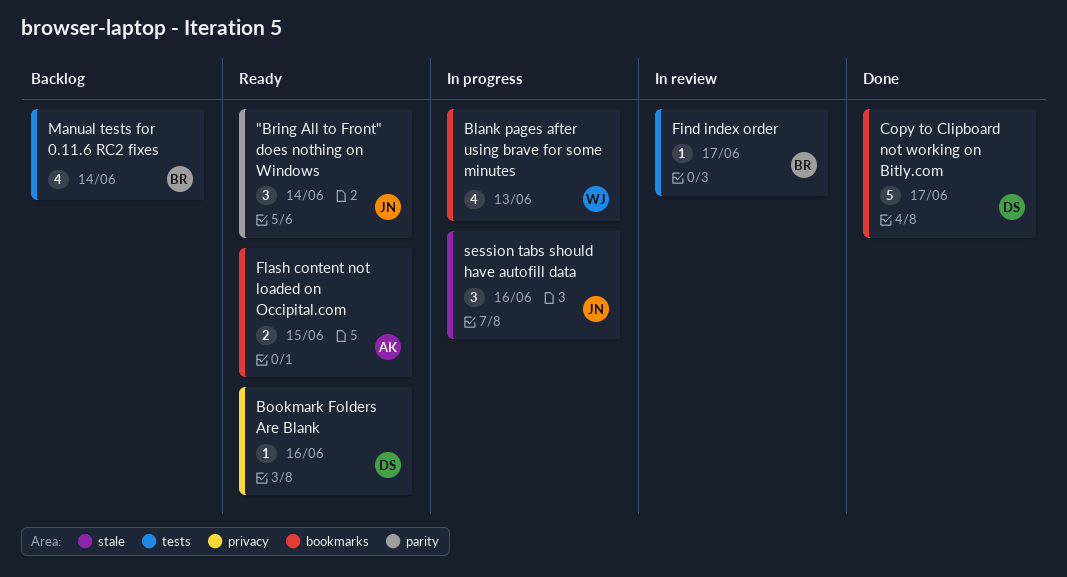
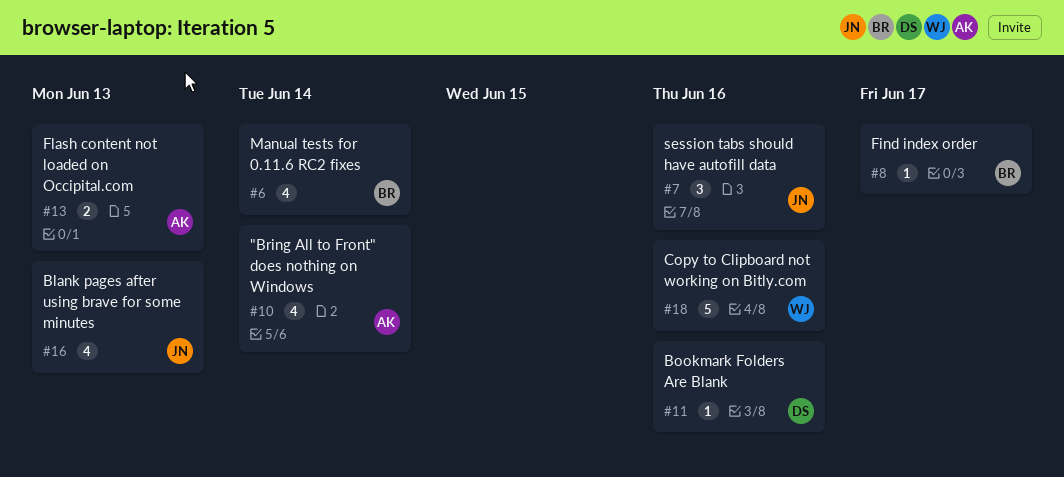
"Bring All to Front" does nothing on Windows, owner: JN -> AK
"Bring All to Front" does nothing on Windows, estimate: 3 -> 4
Blank pages after using brave for some minutes, owner: WJ -> JN
Copy to Clipboard not working on Bitly.com, owner: DS -> WJ
Copy to Clipboard not working on Bitly.com, due: Jun 17 -> Jun 16
Flash content not loaded on Occipital.com, due: Jun 15 -> Jun 13

